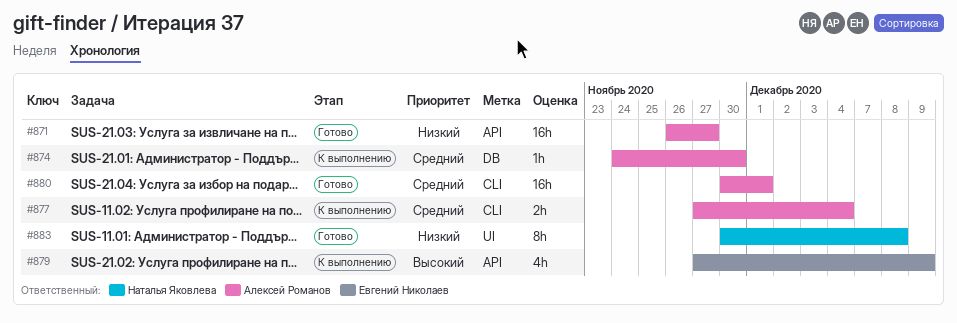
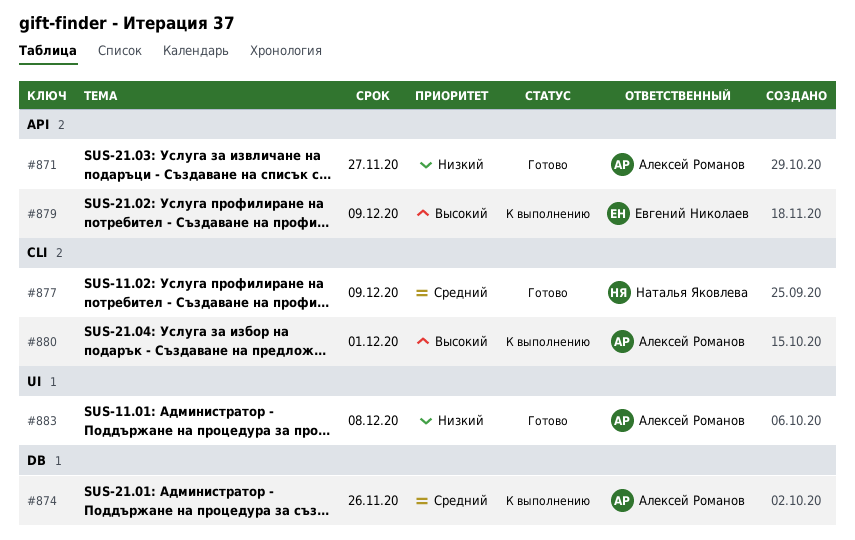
#874, due: Nov 30 -> Nov 26
#877, status: К выполнению -> Готово
#877, owner: Алексей Романов -> Наталья Яковлева
#877, due: Dec 4 -> Dec 9
#880, status: Готово -> К выполнению
#880, priority: Средний -> Высокий
#883, owner: Наталья Яковлева -> Алексей Романов

